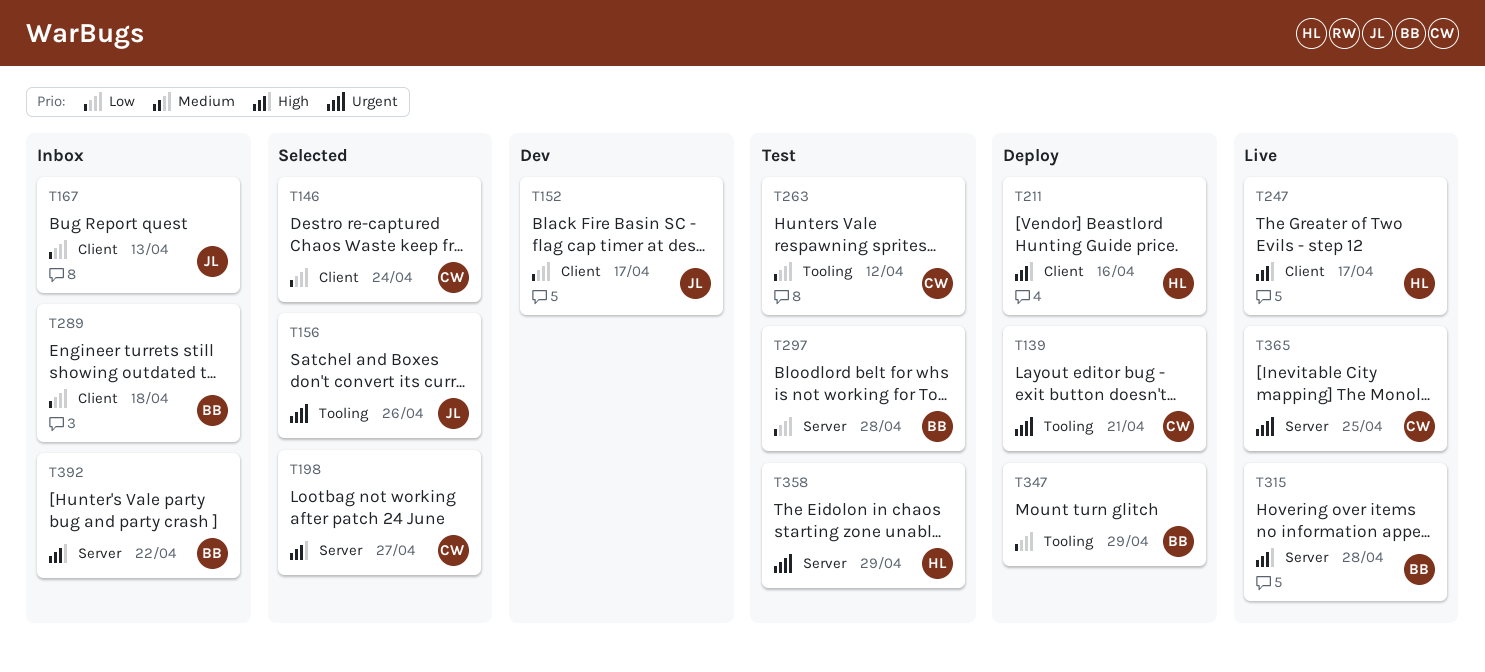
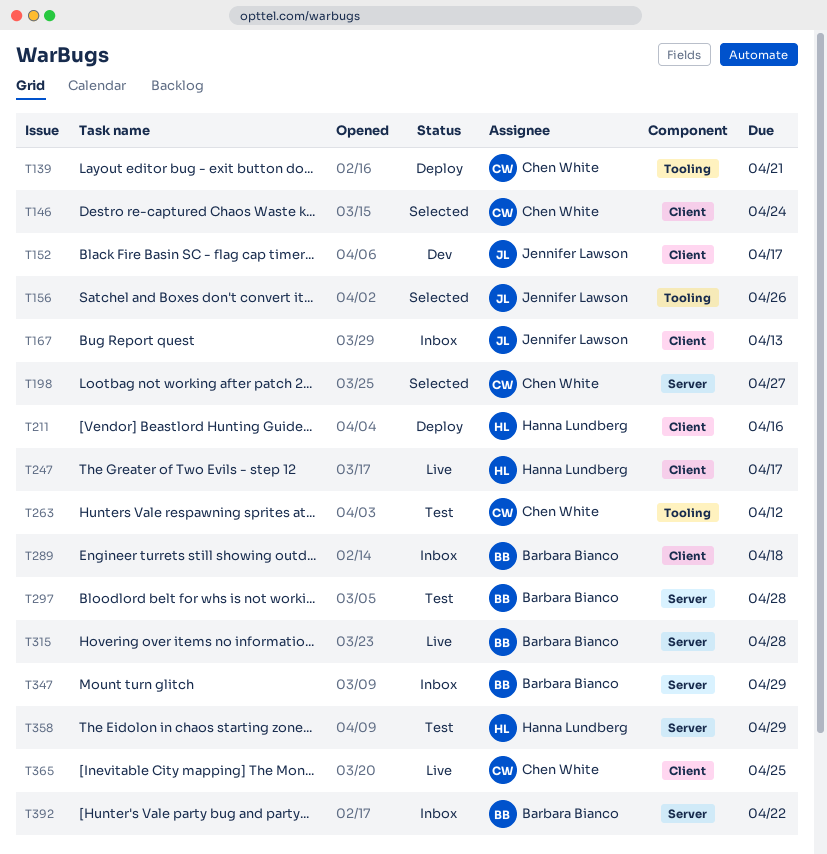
T347, status: Deploy -> Inbox
T347, label: Tooling -> Server
T365, label: Server -> Client

